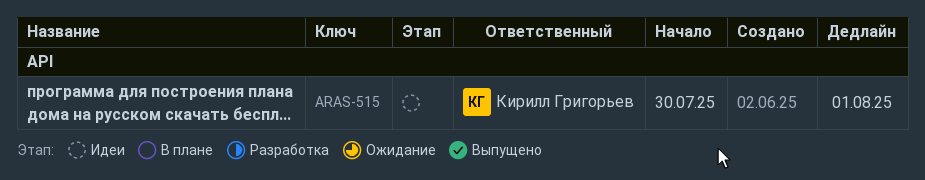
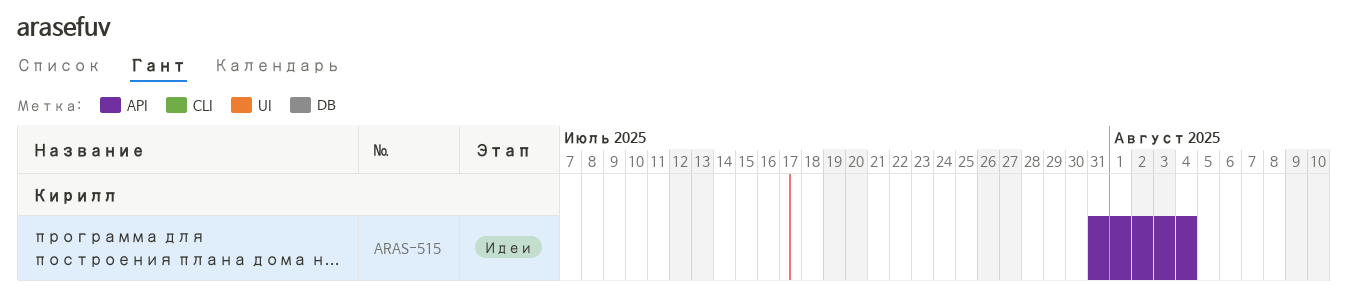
ARAS-515, start: Jul 30 -> Jul 31
ARAS-515, due: Aug 1 -> Aug 4

